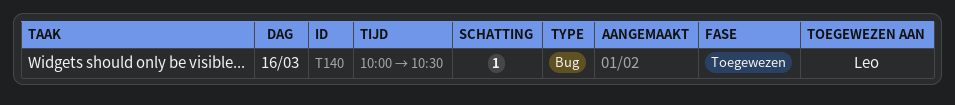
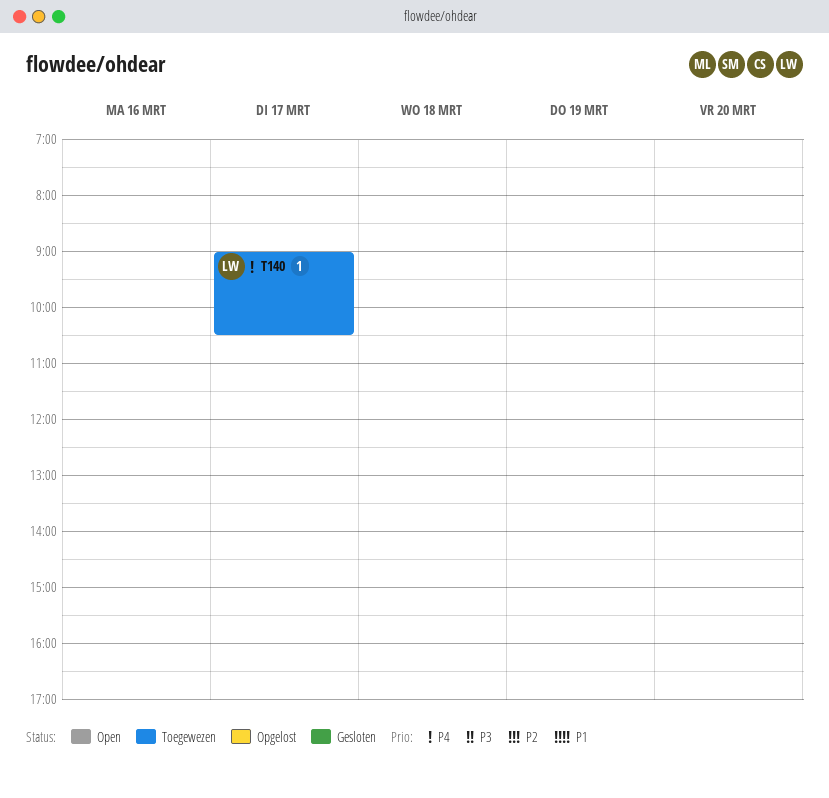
T140, day: Mar 16 -> Mar 17
T140, begins: 10:00 -> 09:00

